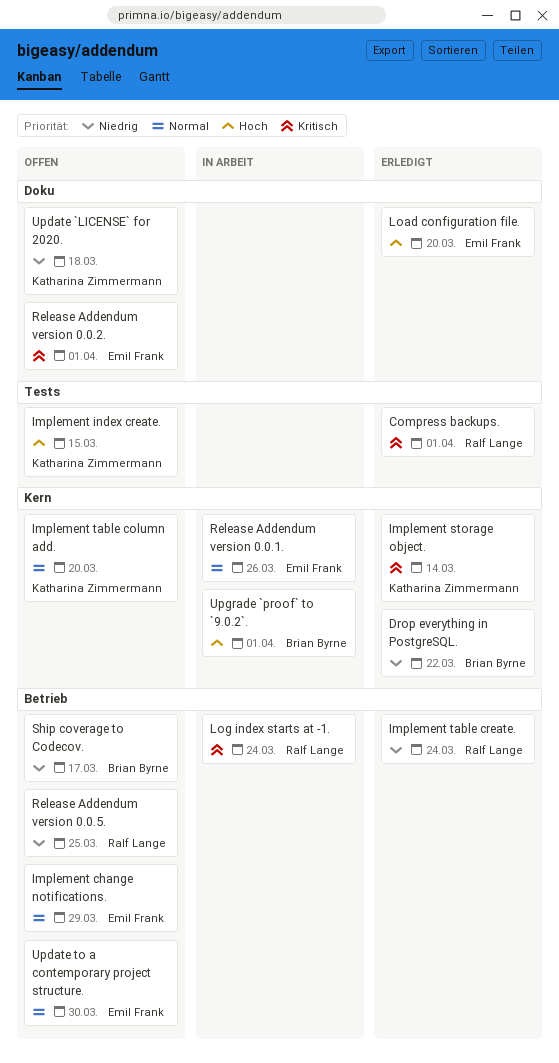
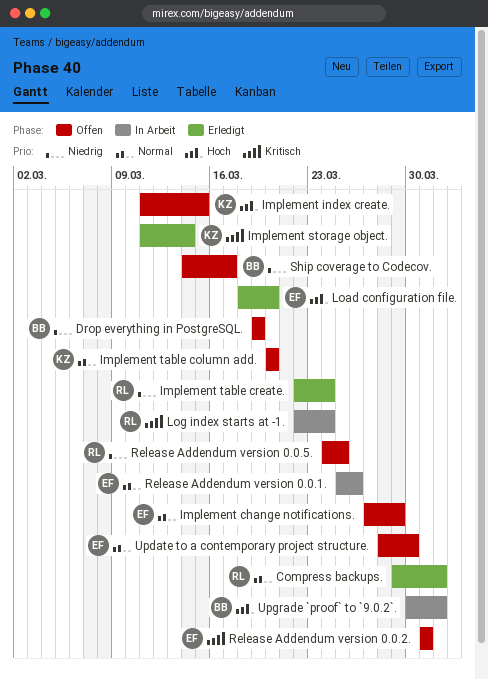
Compress backups., priority: Kritisch -> Normal
Drop everything in PostgreSQL., status: Erledigt -> Offen
Drop everything in PostgreSQL., due: Mar 22 -> Mar 19
Release Addendum version 0.0.2., due: Apr 1 -> Mar 31
Update `LICENSE` for 2020.: present -> none

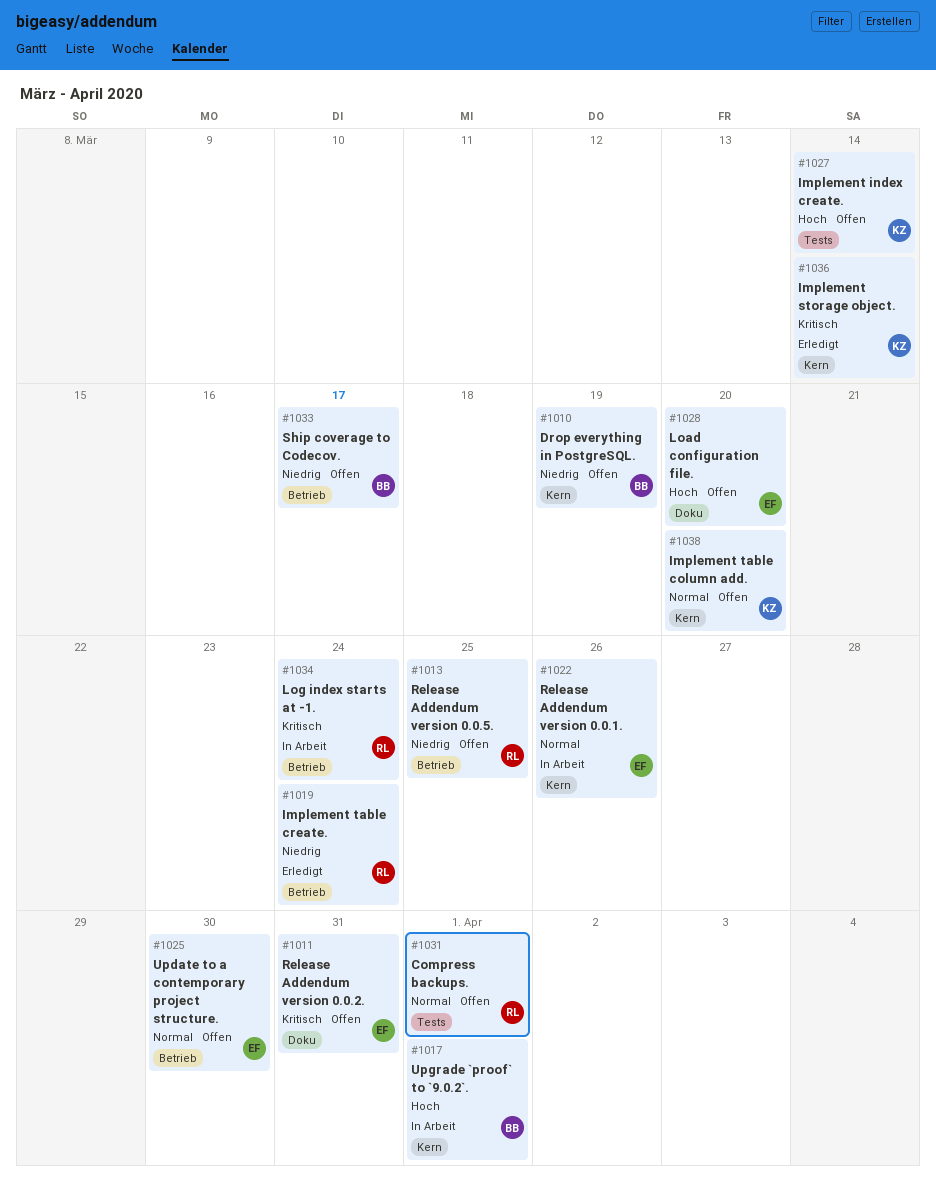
Compress backups., status: Erledigt -> Offen
Implement change notifications.: present -> none
Implement index create., due: Mar 15 -> Mar 14
Load configuration file., status: Erledigt -> Offen

